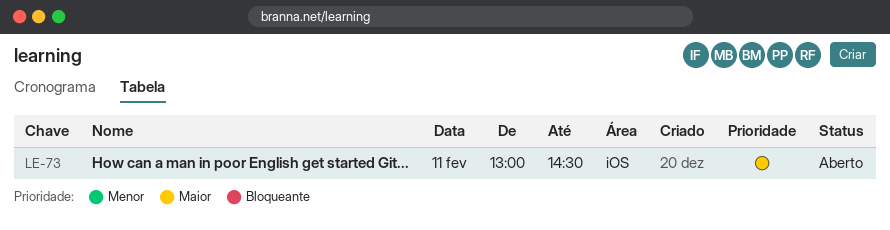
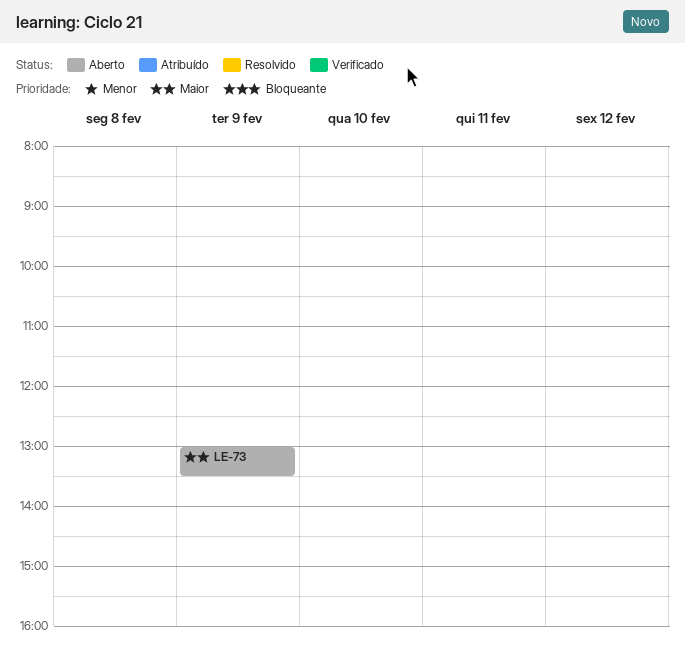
LE-73, day: Feb 11 -> Feb 9
LE-73, ends: 14:30 -> 13:30

